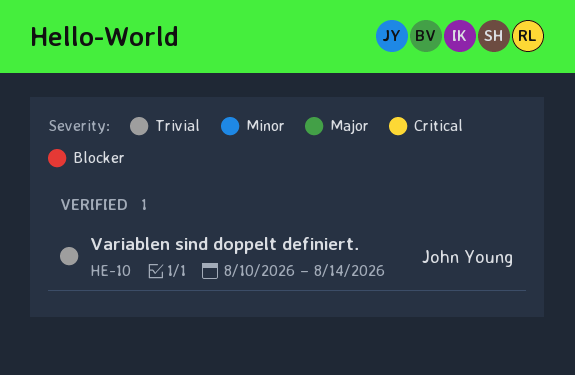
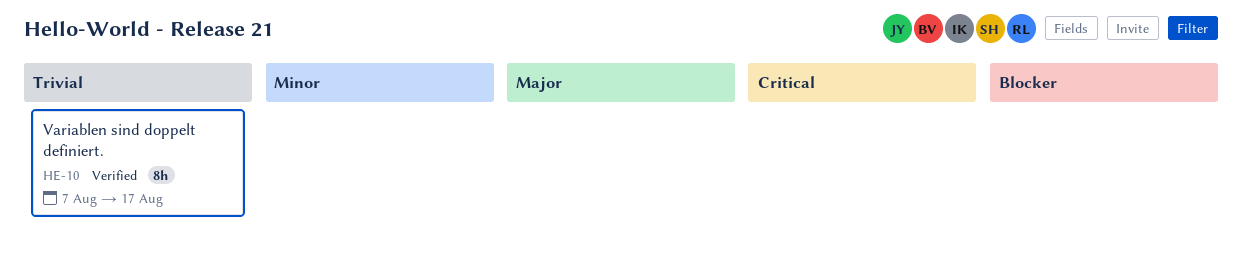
HE-10, start: Aug 10 -> Aug 7
HE-10, due: Aug 14 -> Aug 17

